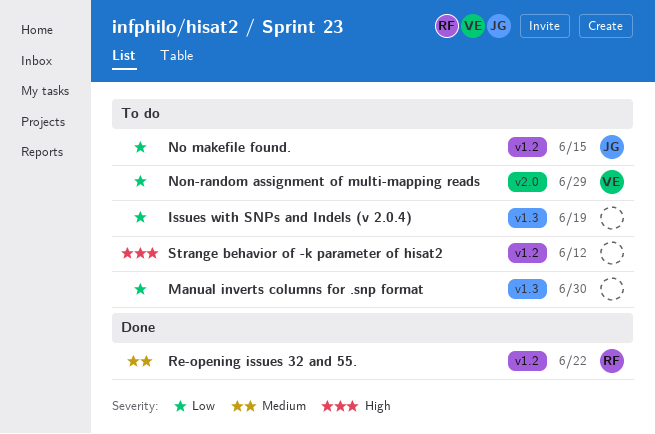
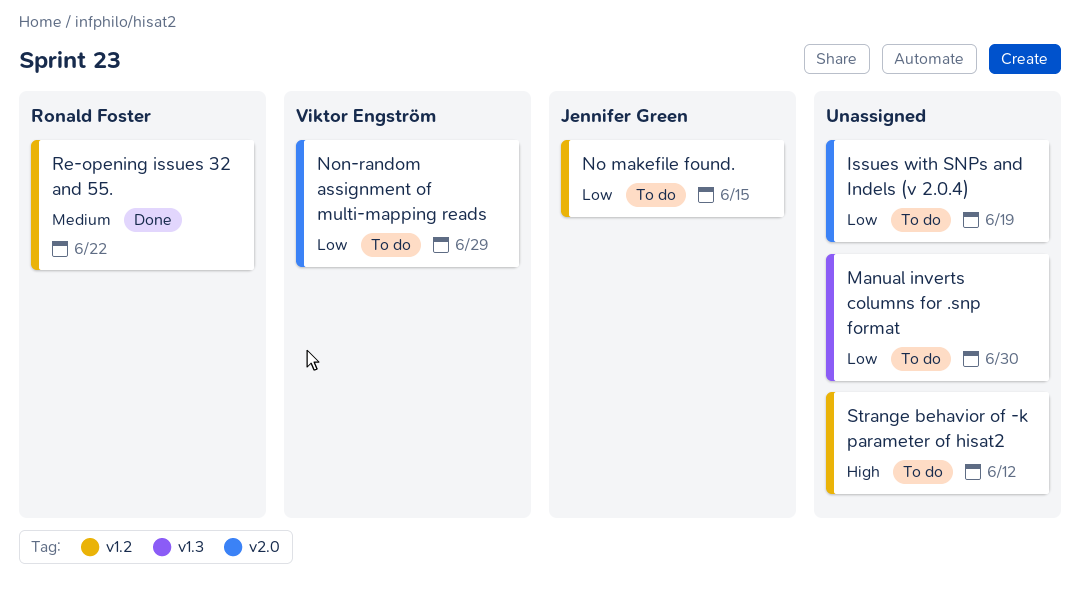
Issues with SNPs and Indels (v 2.0.4), label: v1.3 -> v2.0

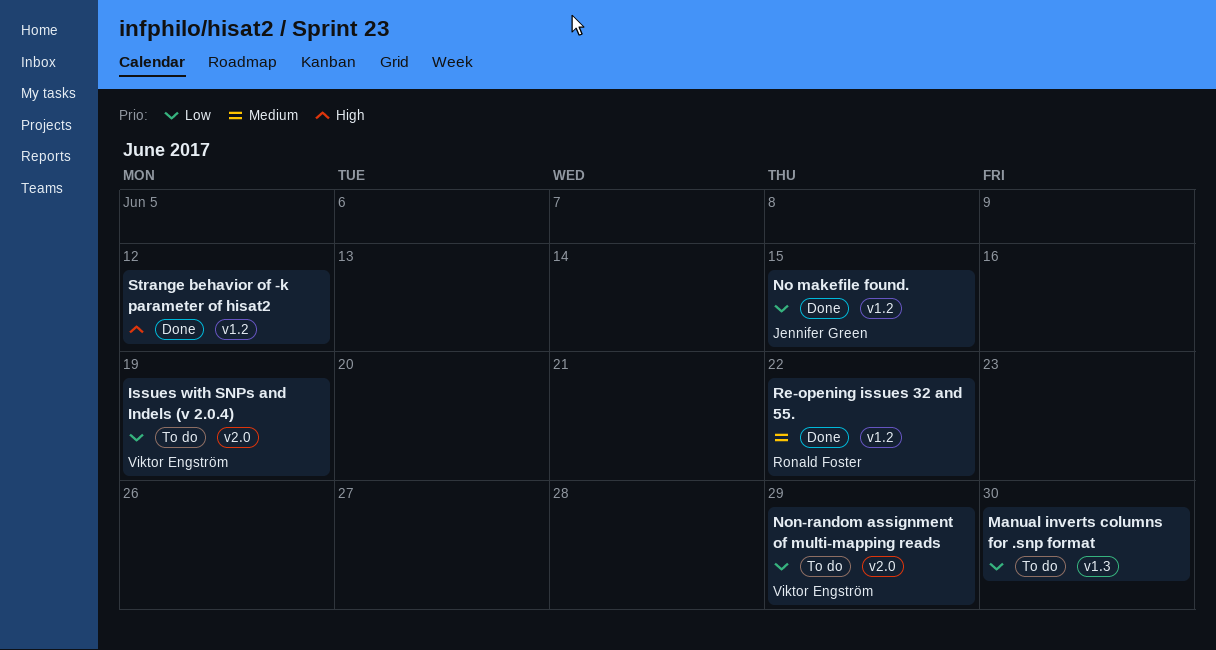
Issues with SNPs and Indels (v 2.0.4), owner: none -> Viktor Engström
No makefile found., status: To do -> Done
Strange behavior of -k parameter of hisat2, status: To do -> Done

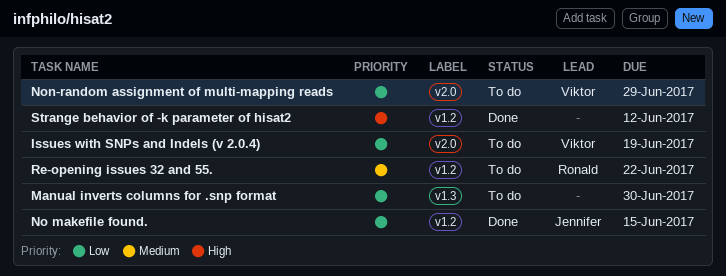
Re-opening issues 32 and 55., status: Done -> To do

